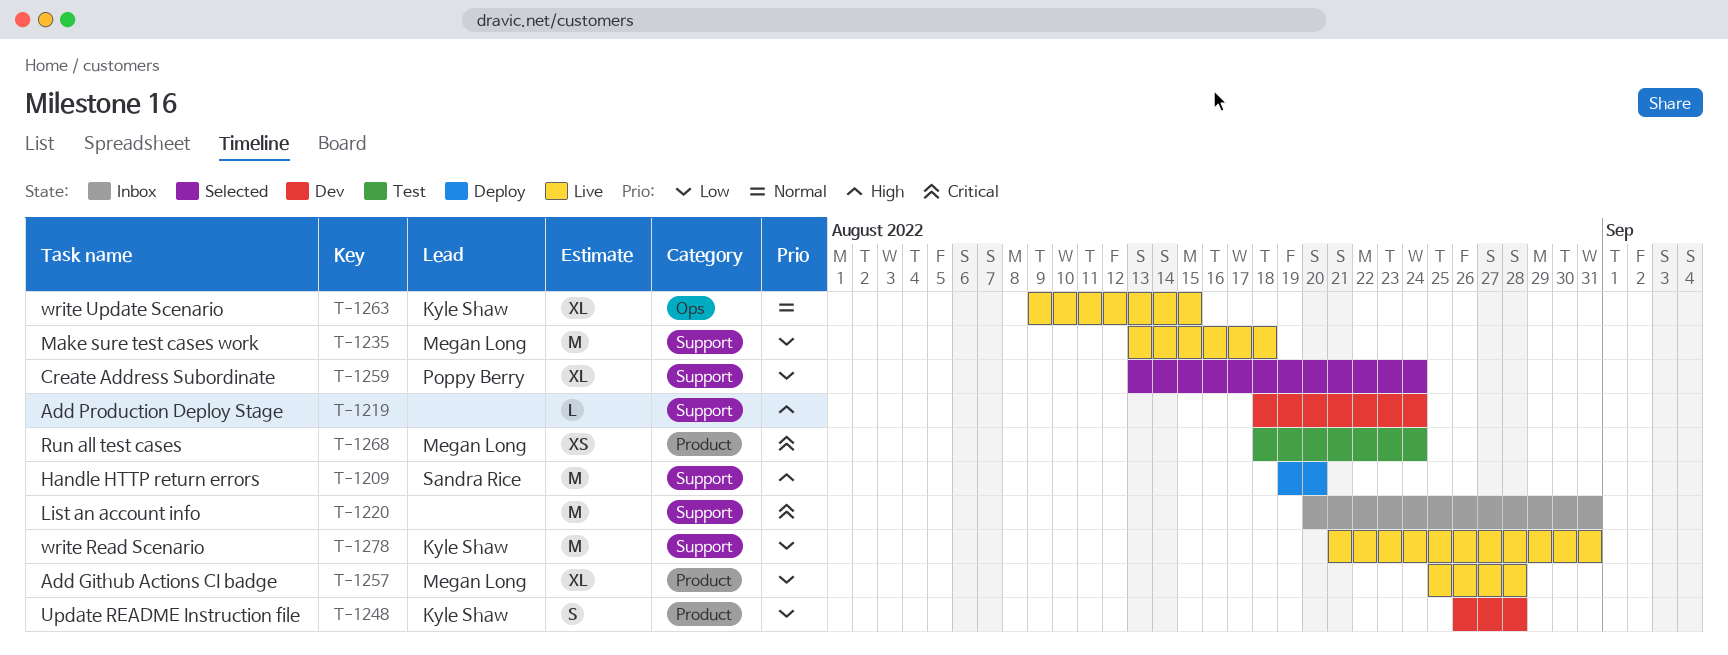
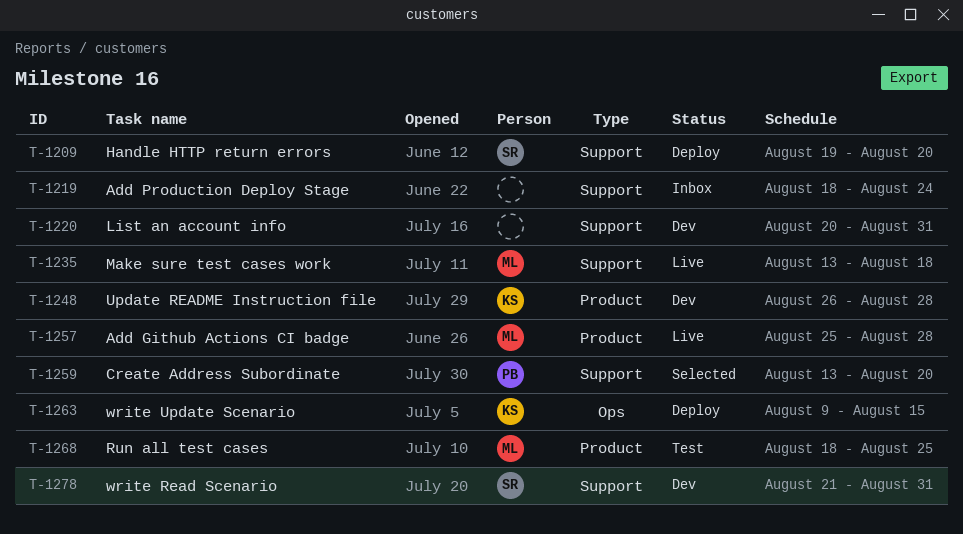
T-1219, status: Dev -> Inbox
T-1220, status: Inbox -> Dev
T-1259, due: Aug 24 -> Aug 20
T-1263, status: Live -> Deploy
T-1268, due: Aug 24 -> Aug 25
T-1278, status: Live -> Dev
T-1278, owner: Kyle Shaw -> Sandra Rice

